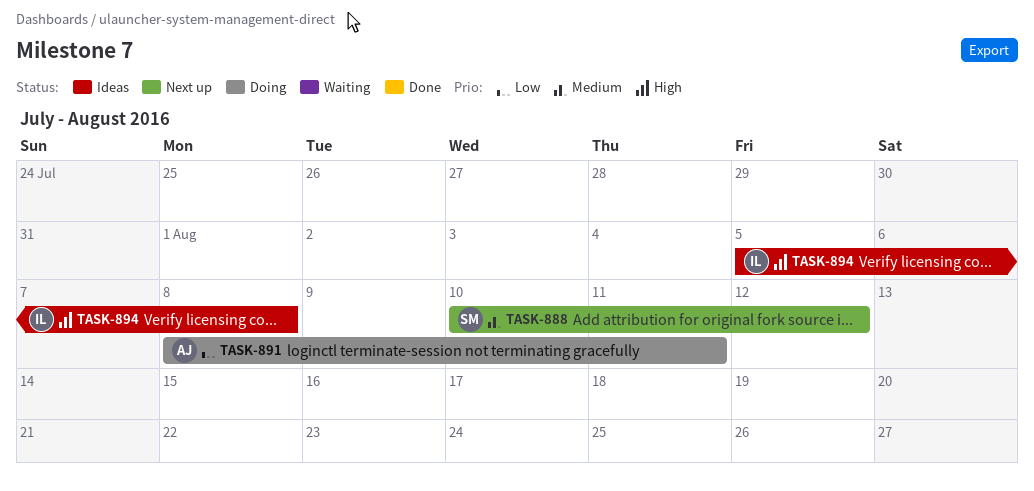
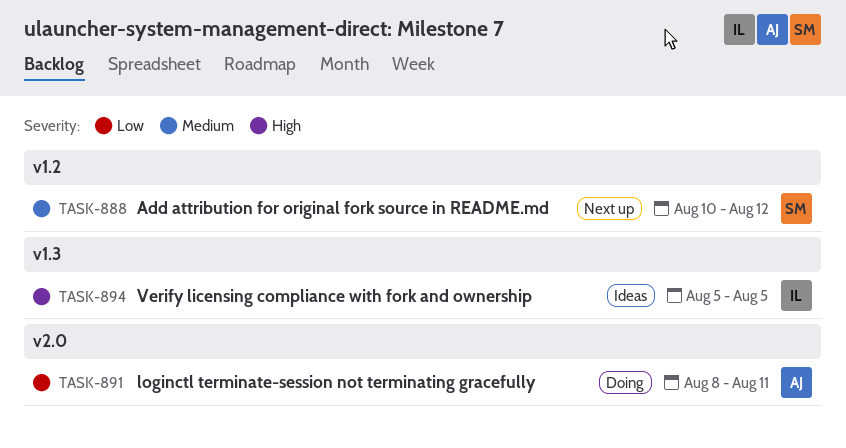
TASK-894, due: Aug 8 -> Aug 5

